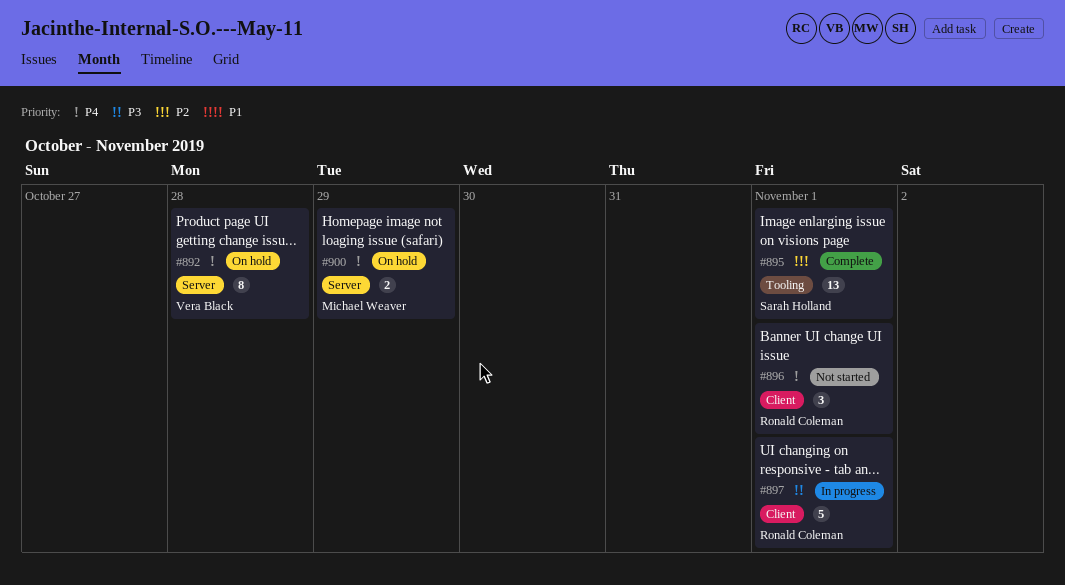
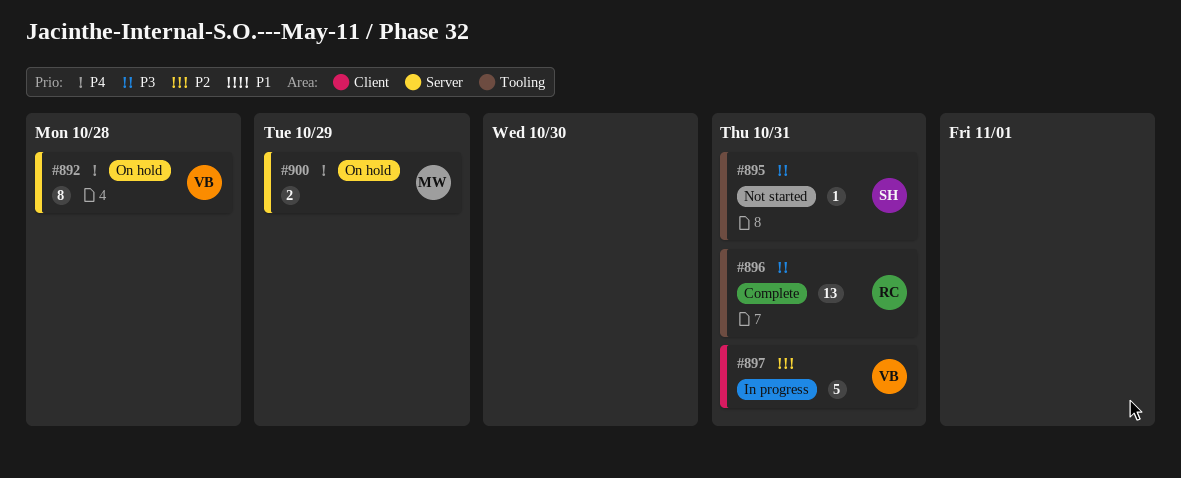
#895, status: Complete -> Not started
#895, priority: P2 -> P3
#895, estimate: 13 -> 1
#895, due: Nov 1 -> Oct 31
#896, status: Not started -> Complete
#896, priority: P4 -> P3
#896, label: Client -> Tooling
#896, estimate: 3 -> 13
#896, due: Nov 1 -> Oct 31
#897, owner: Ronald Coleman -> Vera Black
#897, priority: P3 -> P2
#897, due: Nov 1 -> Oct 31

